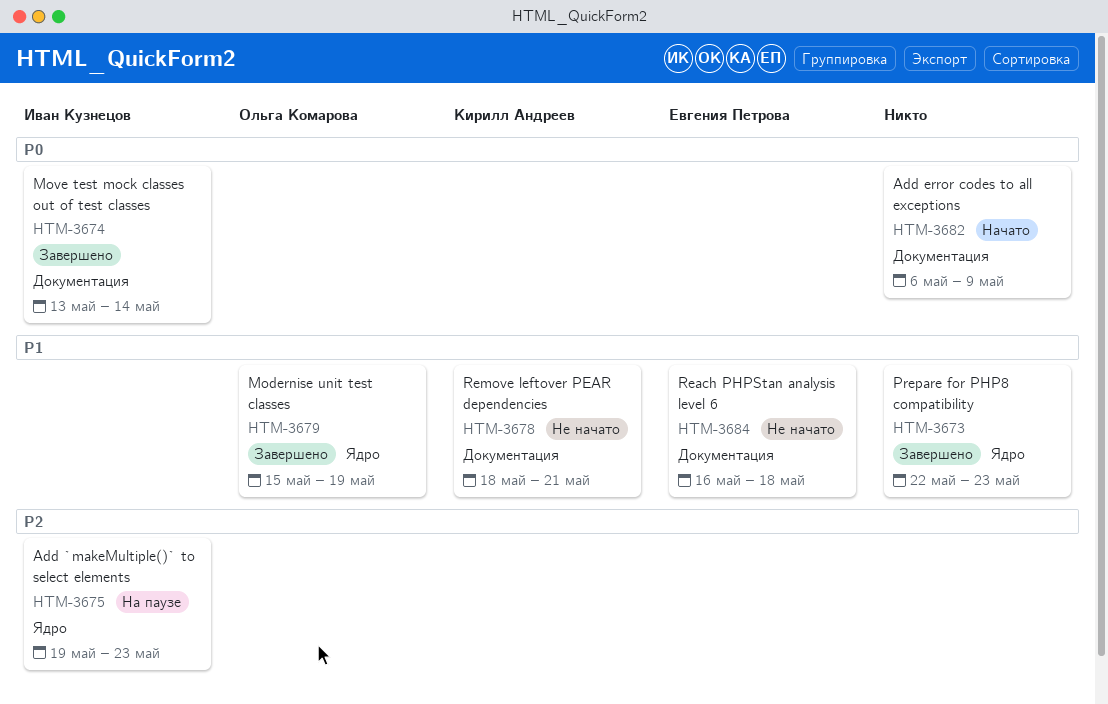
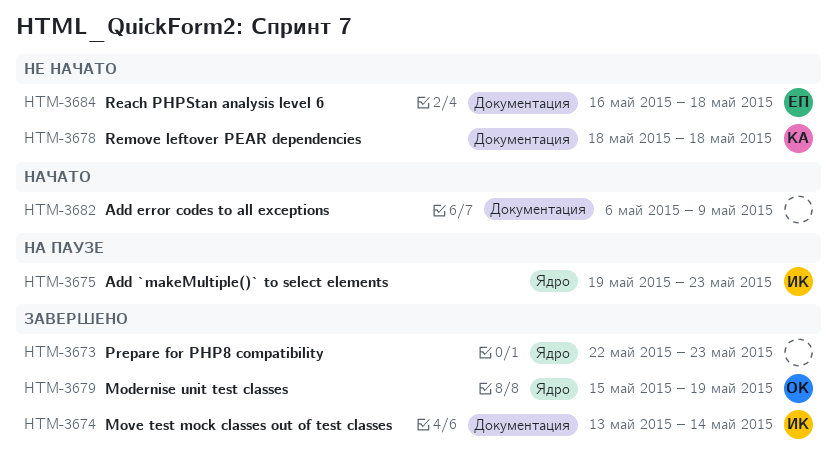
HTM-3678, due: May 21 -> May 18

